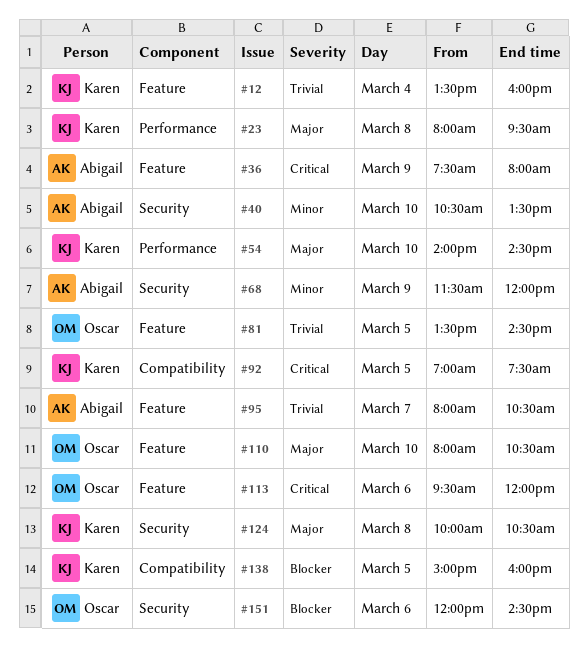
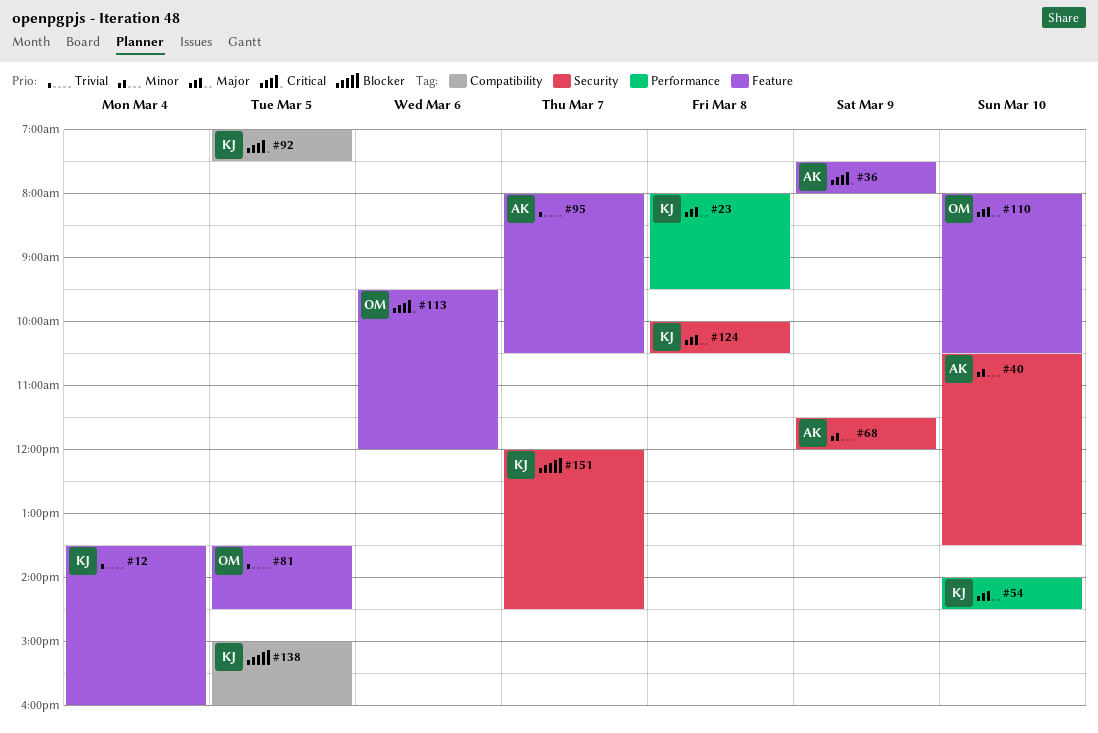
#151, owner: Oscar -> Karen
#151, day: Mar 6 -> Mar 7

